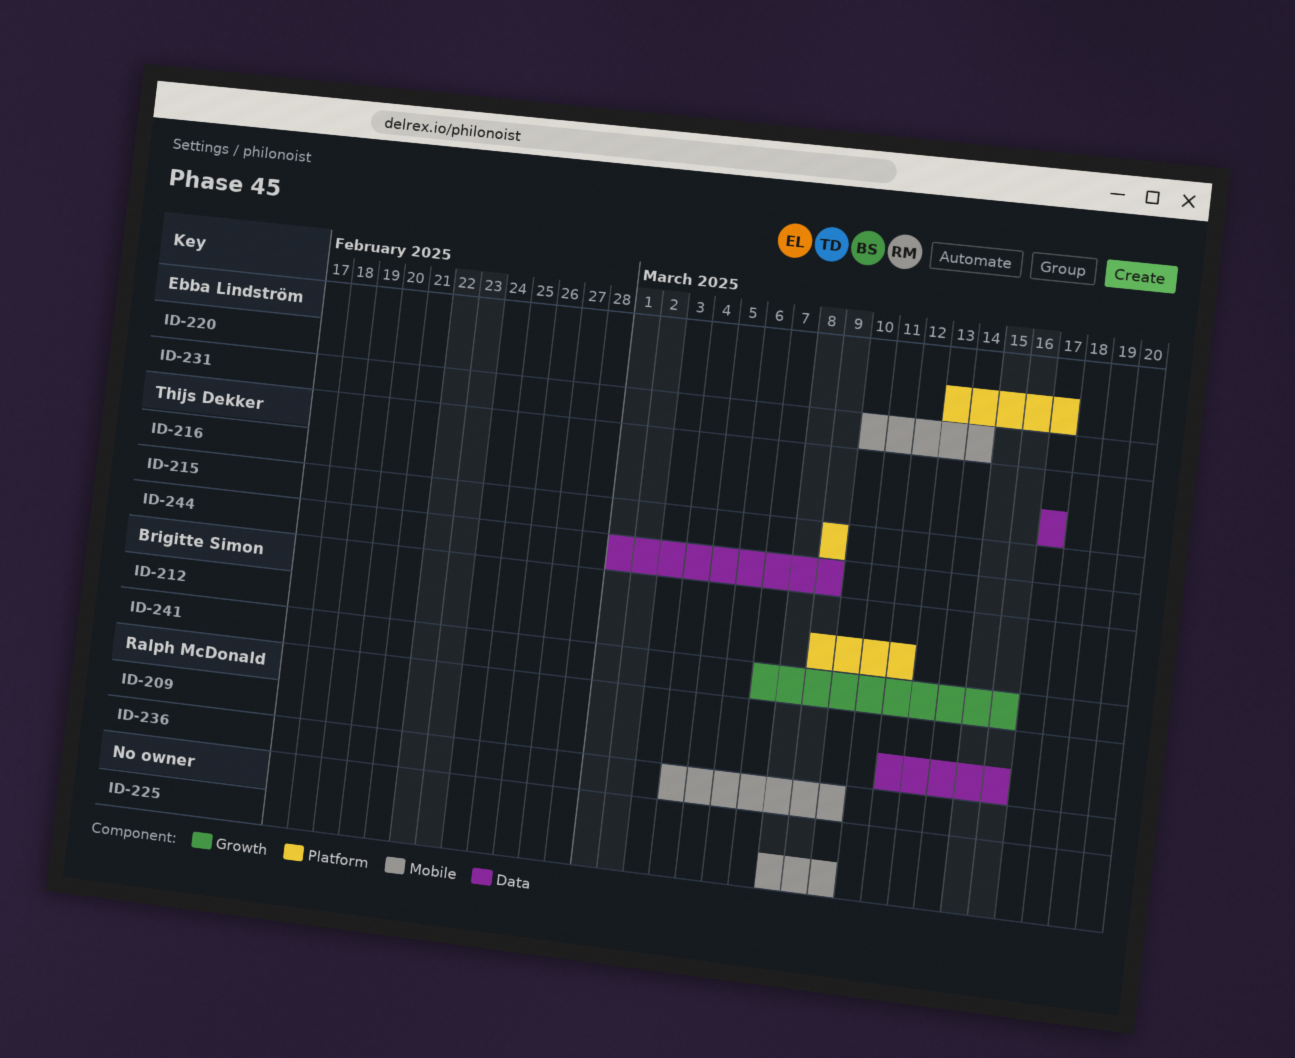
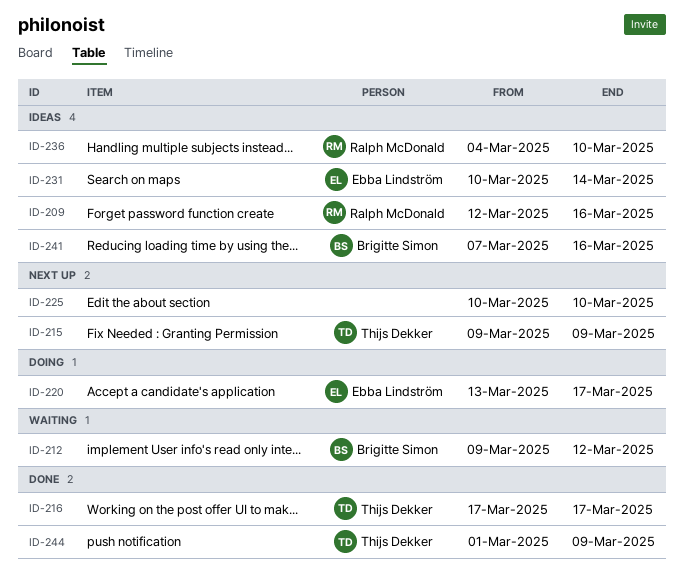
ID-225, start: Mar 8 -> Mar 10

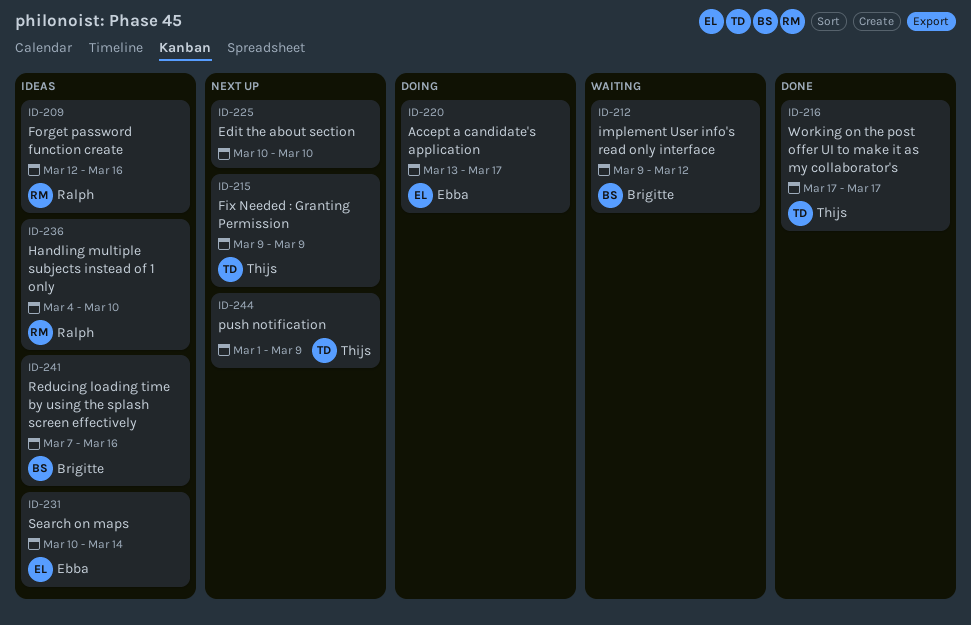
ID-244, status: Done -> Next up

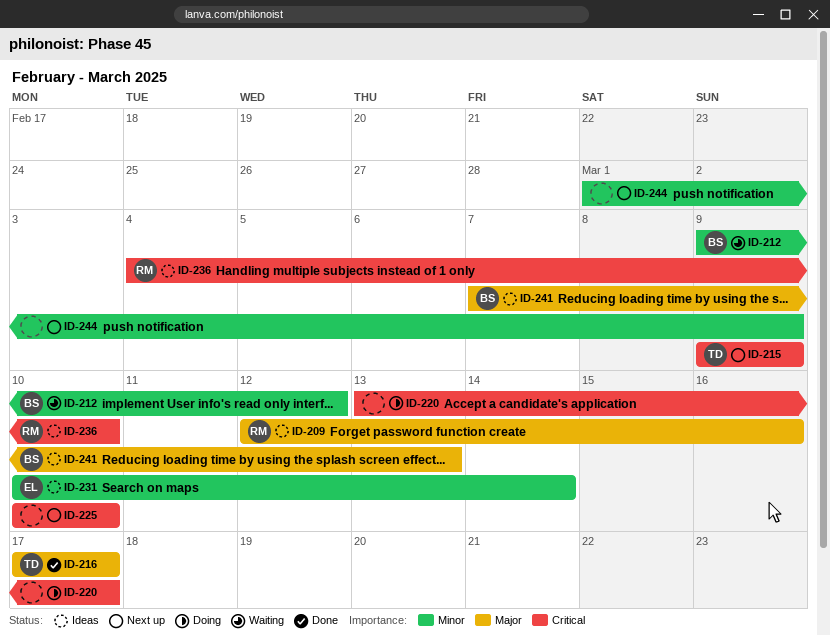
ID-220, owner: Ebba -> none
ID-241, due: Mar 16 -> Mar 13
ID-244, owner: Thijs -> none

